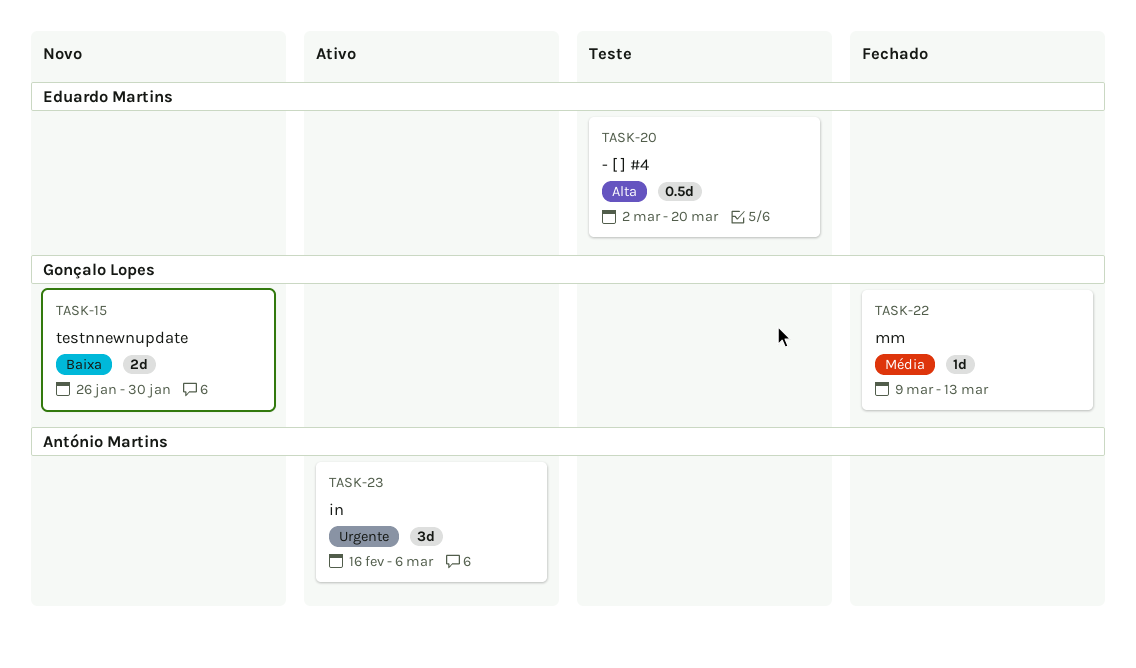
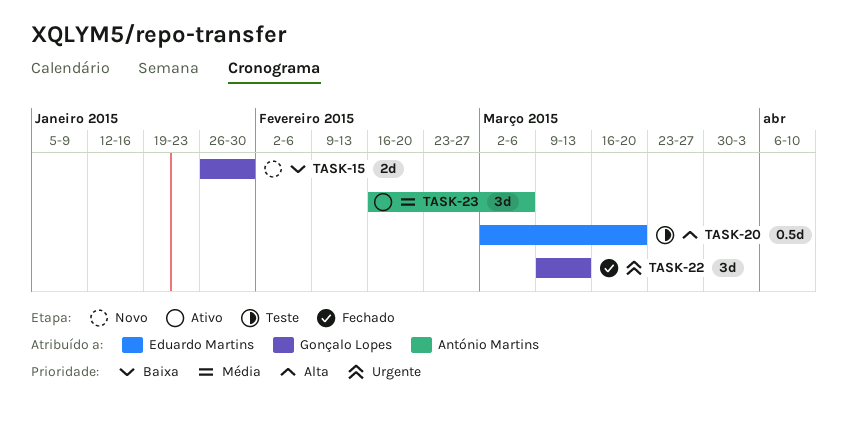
TASK-22, priority: Média -> Urgente
TASK-22, estimate: 1d -> 3d
TASK-23, priority: Urgente -> Média

